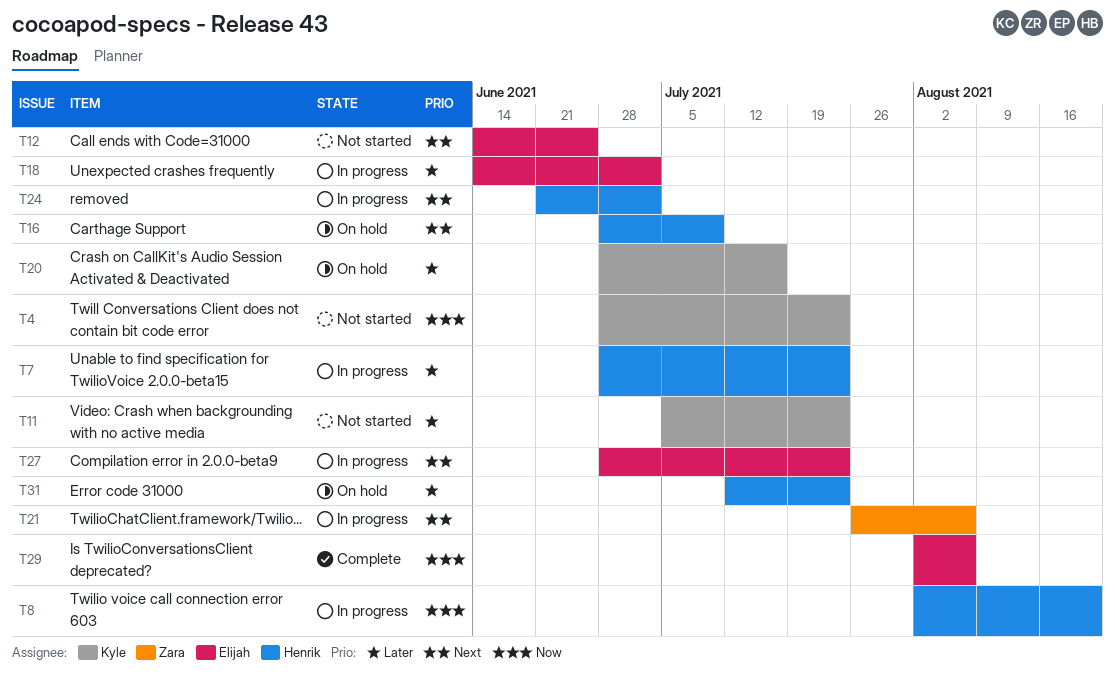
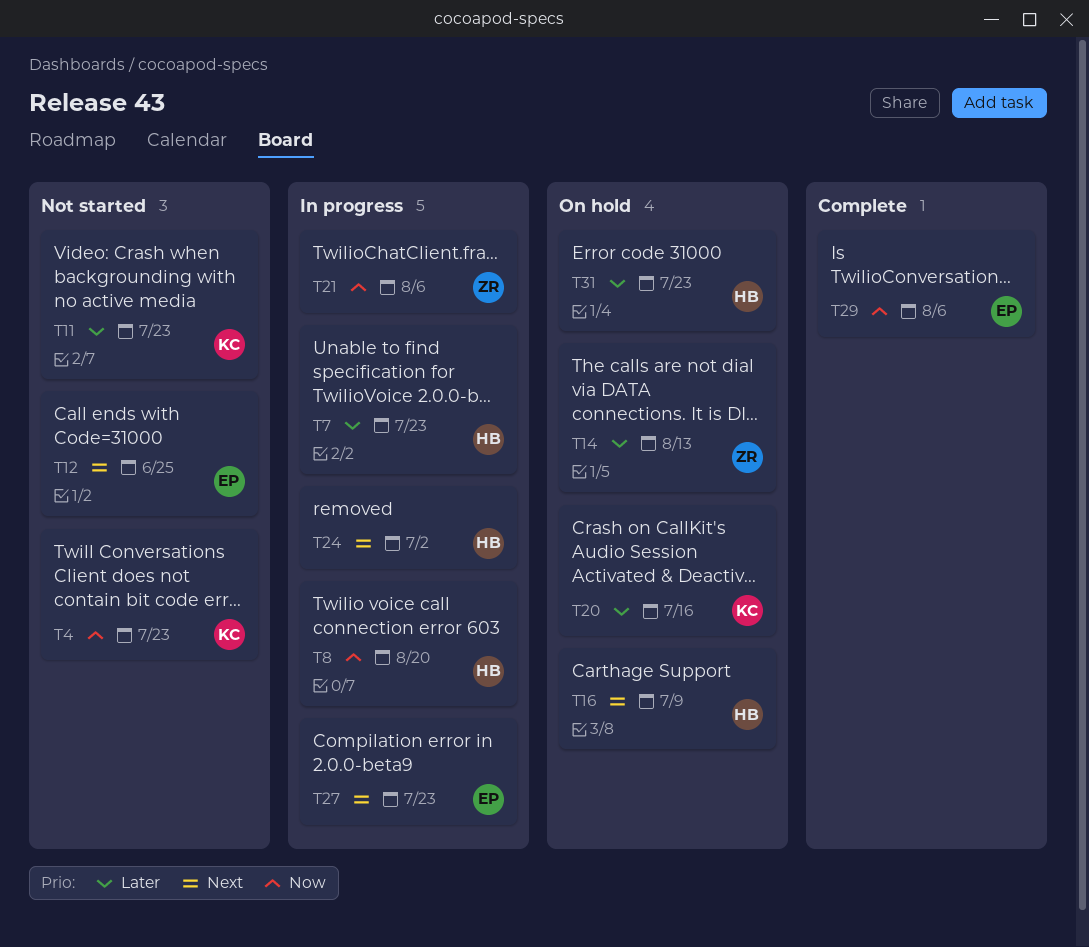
T14: none -> present
T18: present -> none
T21, priority: Next -> Now

